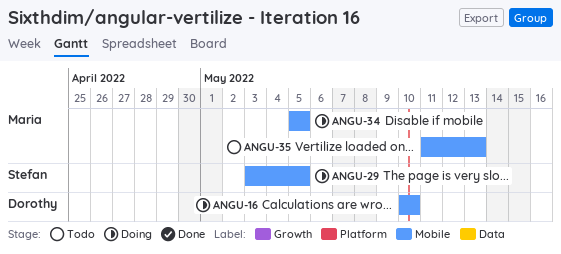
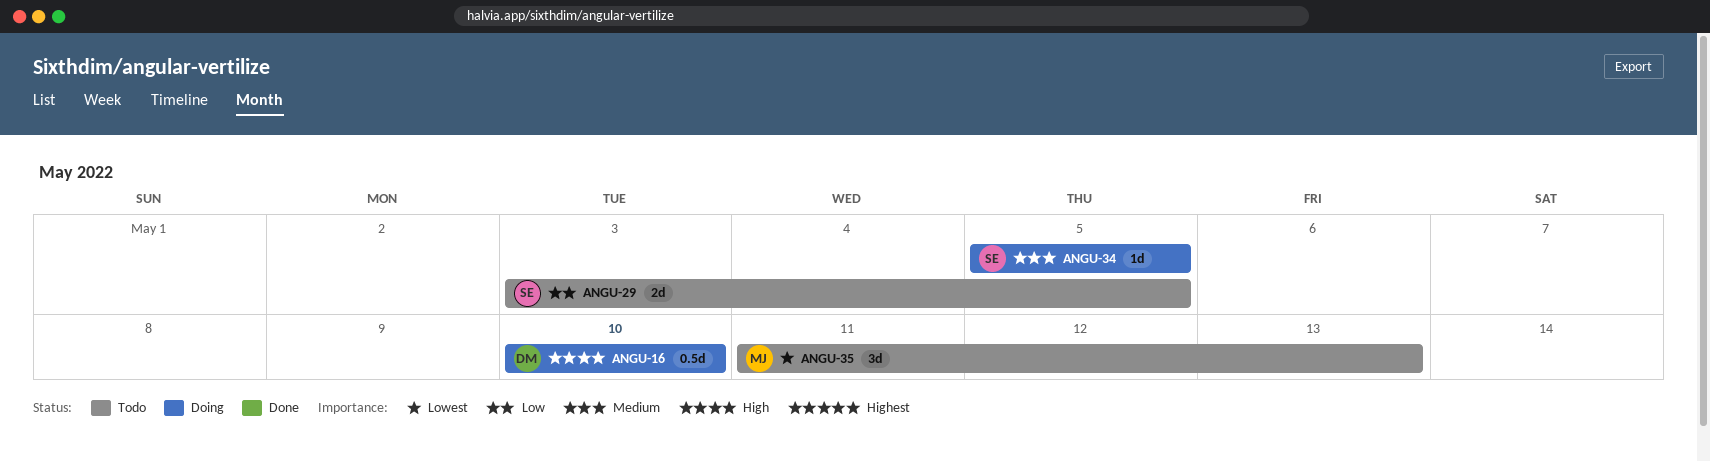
ANGU-29, status: Doing -> Todo
ANGU-34, owner: Maria -> Stefan

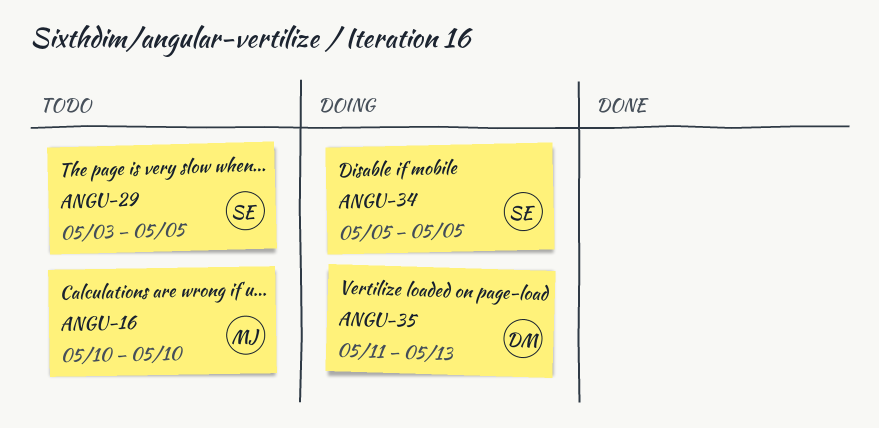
ANGU-16, status: Doing -> Todo
ANGU-16, owner: DM -> MJ
ANGU-35, status: Todo -> Doing
ANGU-35, owner: MJ -> DM

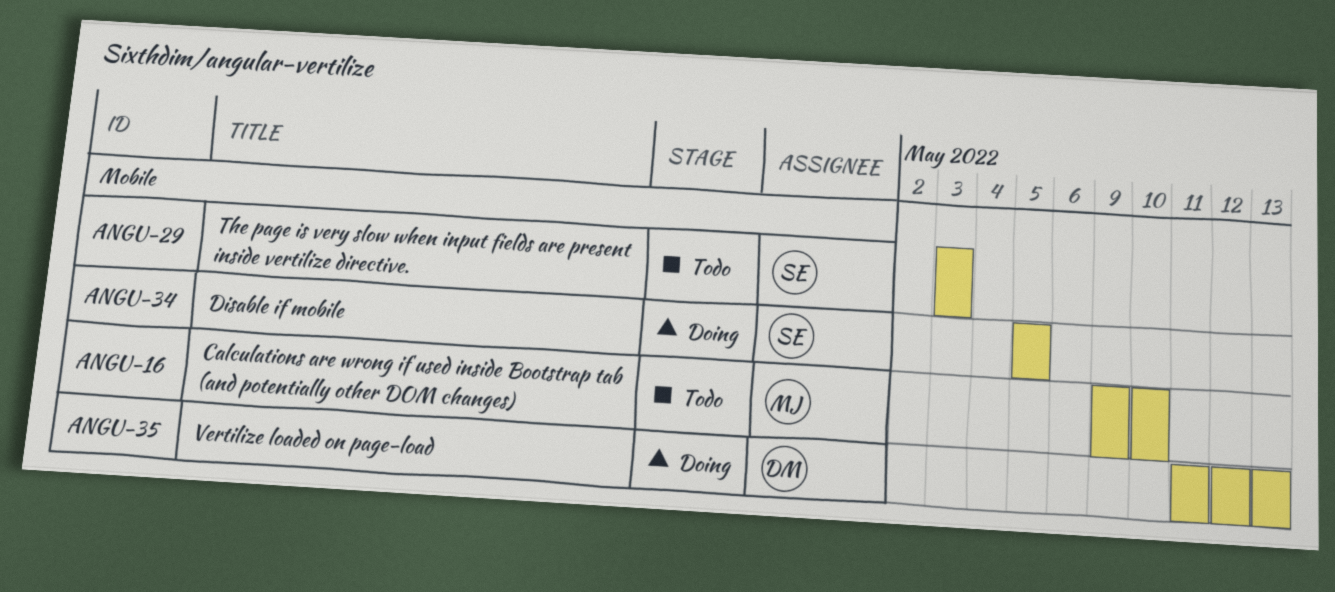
ANGU-16, start: May 10 -> May 9
ANGU-29, due: May 5 -> May 3

